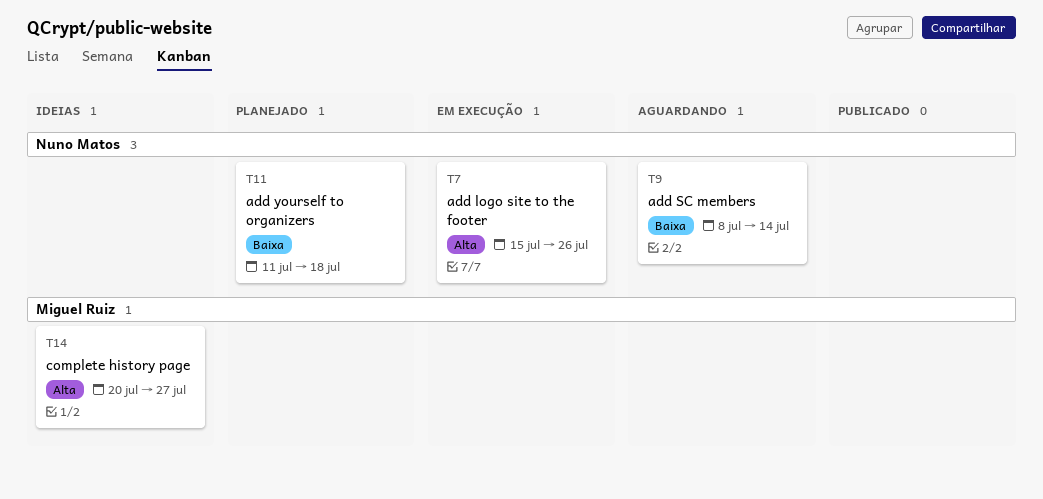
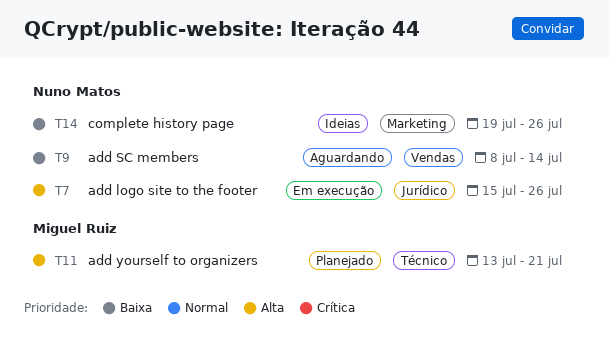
T11, owner: Nuno Matos -> Miguel Ruiz
T11, priority: Baixa -> Alta
T11, start: Jul 11 -> Jul 13
T11, due: Jul 18 -> Jul 21
T14, owner: Miguel Ruiz -> Nuno Matos
T14, priority: Alta -> Baixa
T14, start: Jul 20 -> Jul 19
T14, due: Jul 27 -> Jul 26

